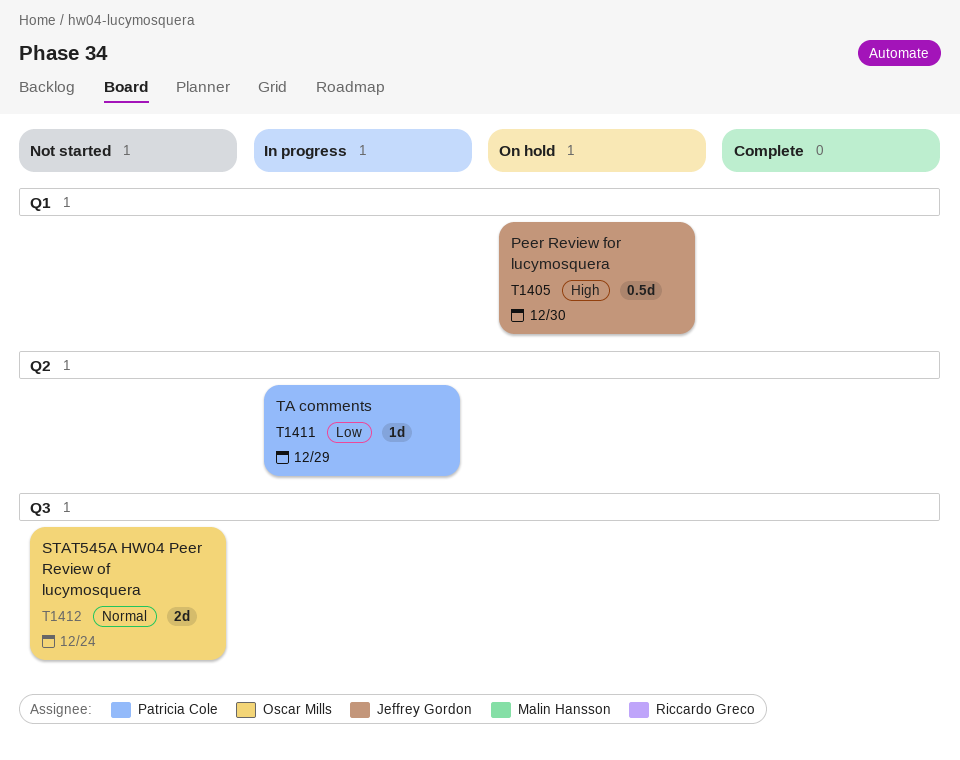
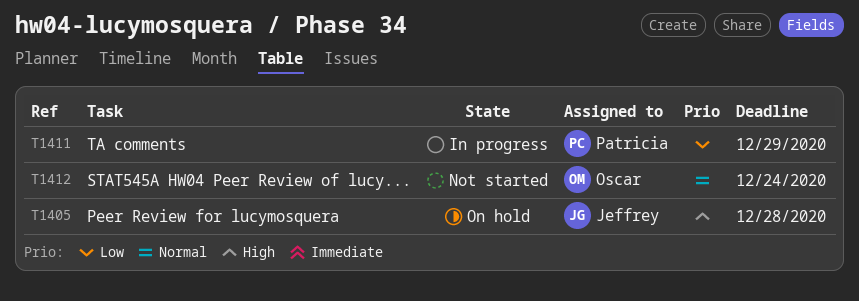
T1405, due: Dec 30 -> Dec 28

